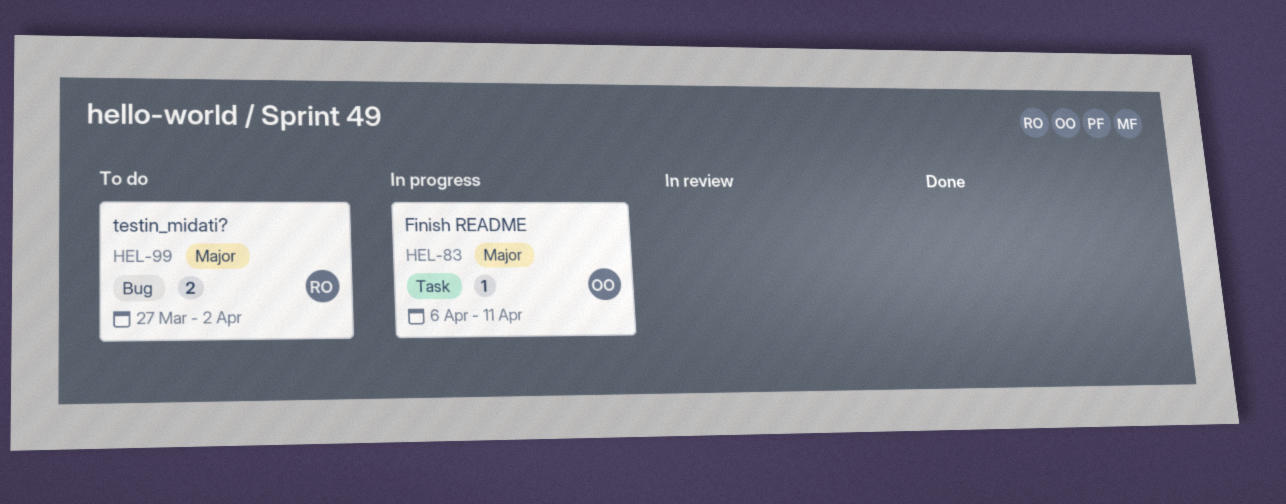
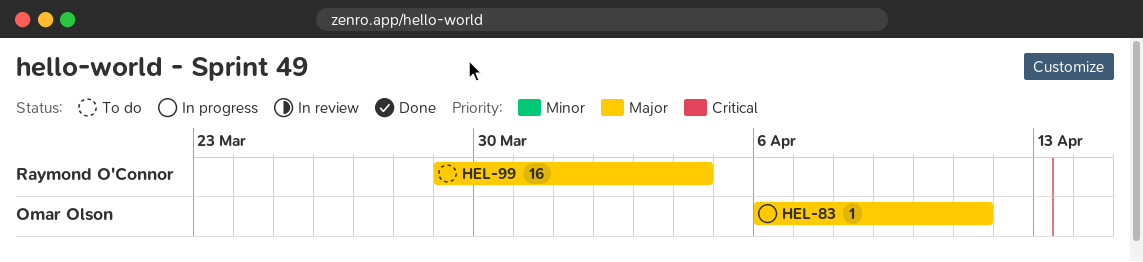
HEL-99, estimate: 2 -> 16
HEL-99, start: Mar 27 -> Mar 29
HEL-99, due: Apr 2 -> Apr 4

